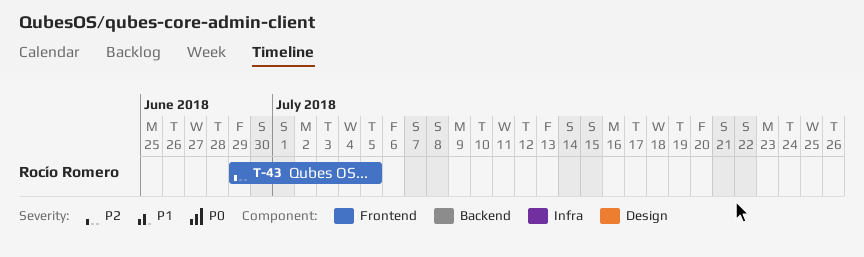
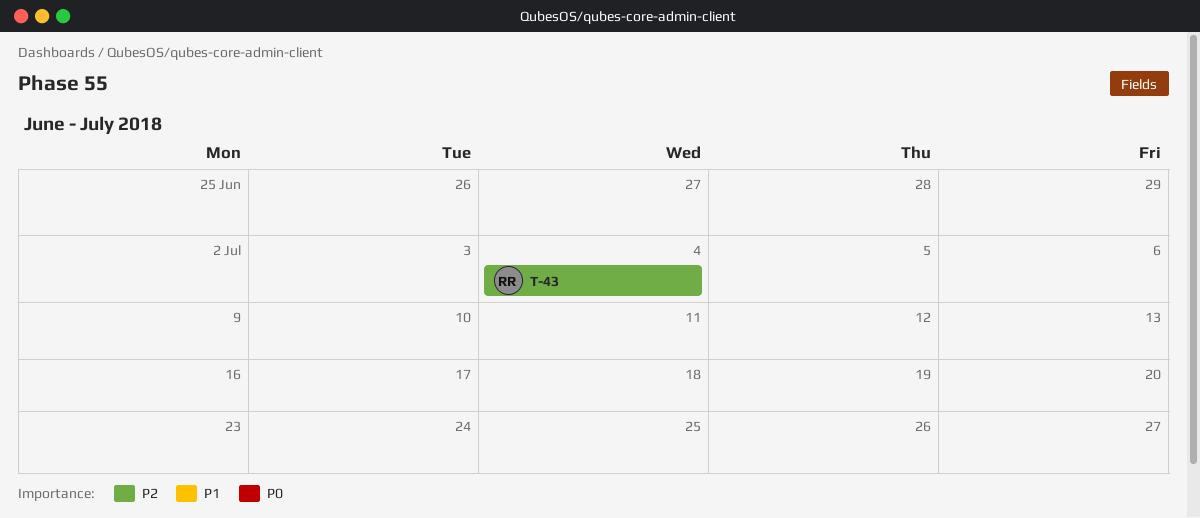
T-43, start: Jun 29 -> Jul 4
T-43, due: Jul 5 -> Jul 4

